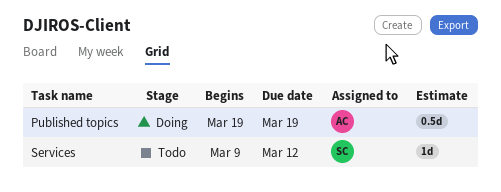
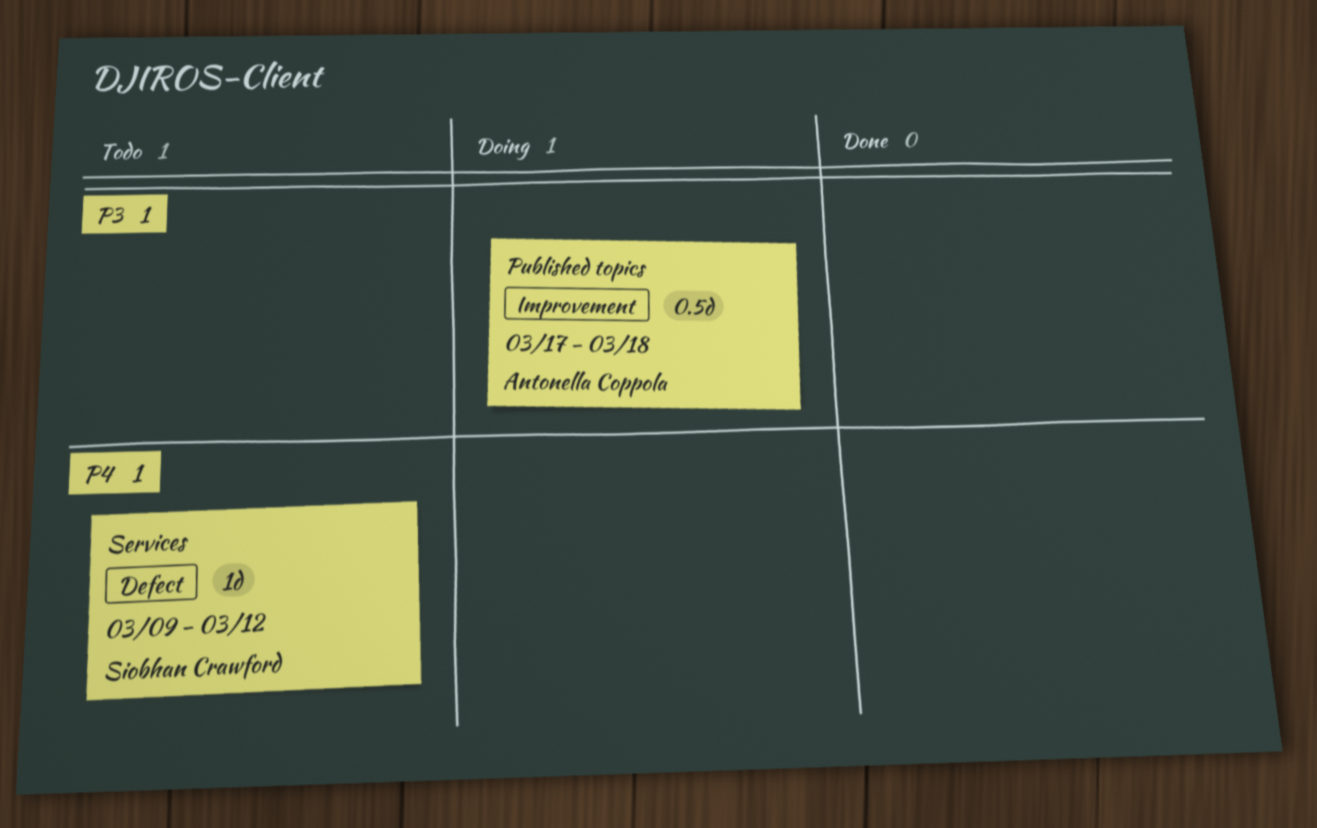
Published topics, start: Mar 19 -> Mar 17
Published topics, due: Mar 19 -> Mar 18

